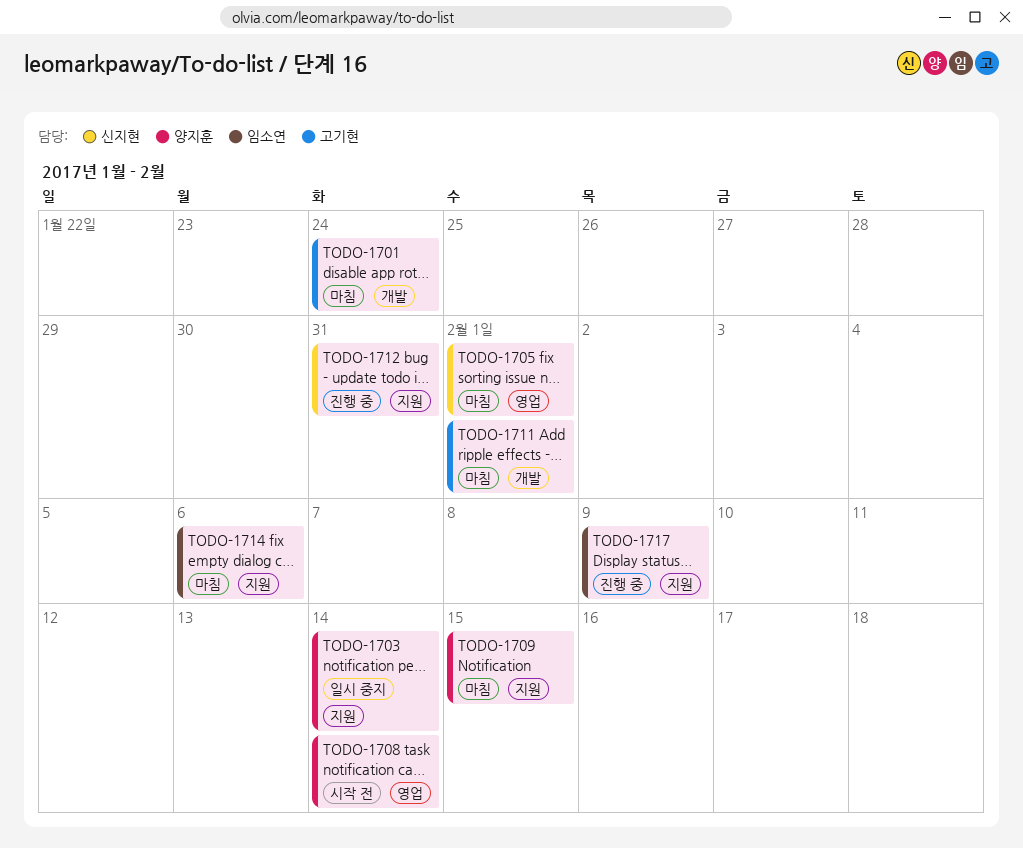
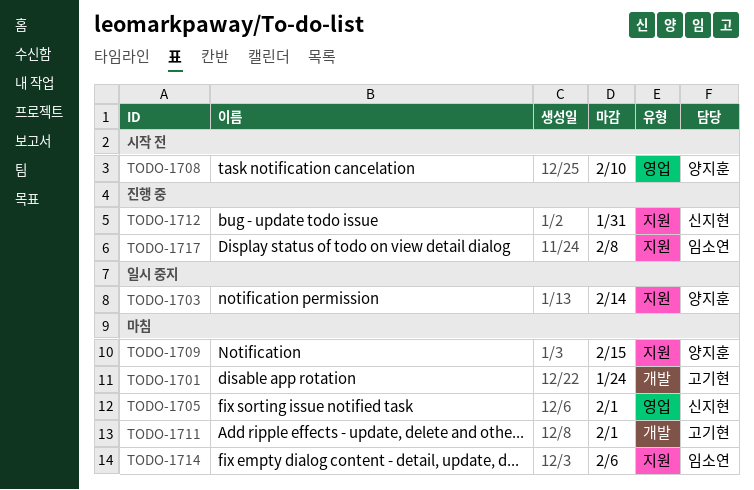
TODO-1708, due: Feb 14 -> Feb 10
TODO-1717, due: Feb 9 -> Feb 8

